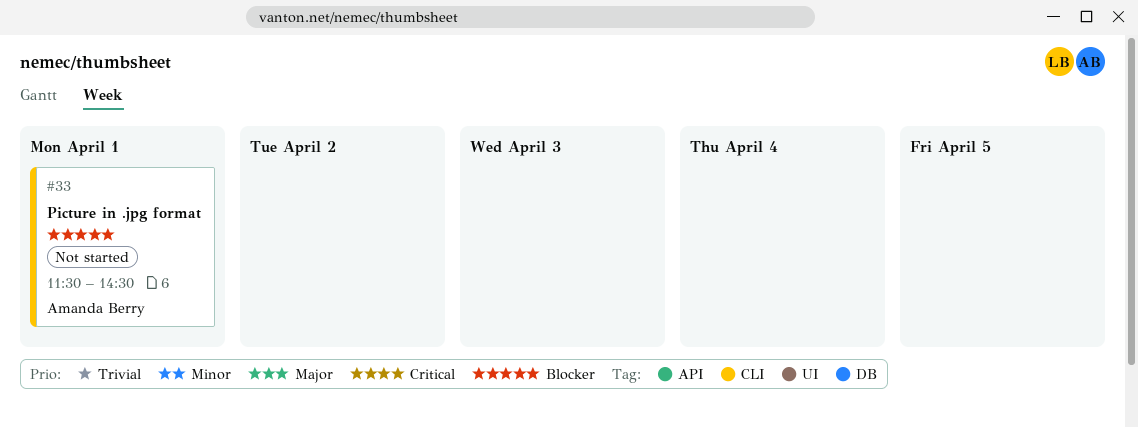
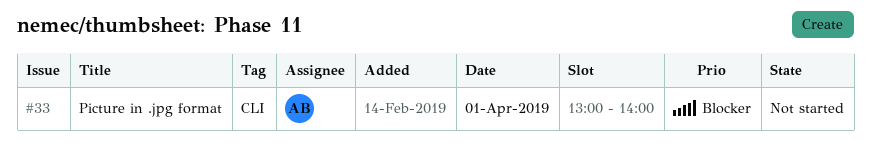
#33, begins: 11:30 -> 13:00
#33, ends: 14:30 -> 14:00

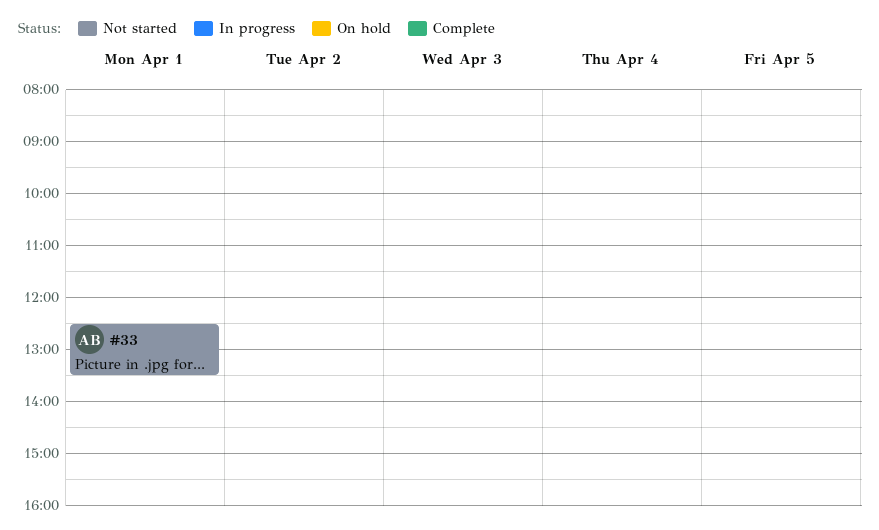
#33, begins: 13:00 -> 12:30
#33, ends: 14:00 -> 13:30

